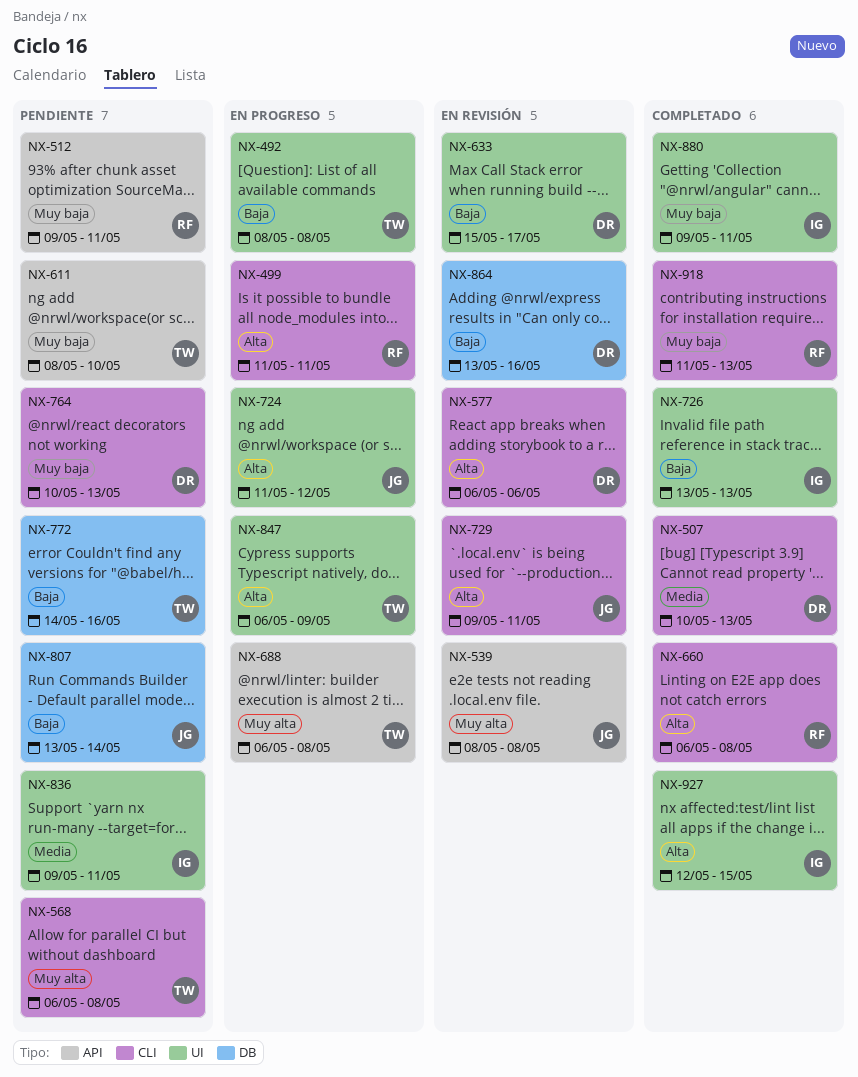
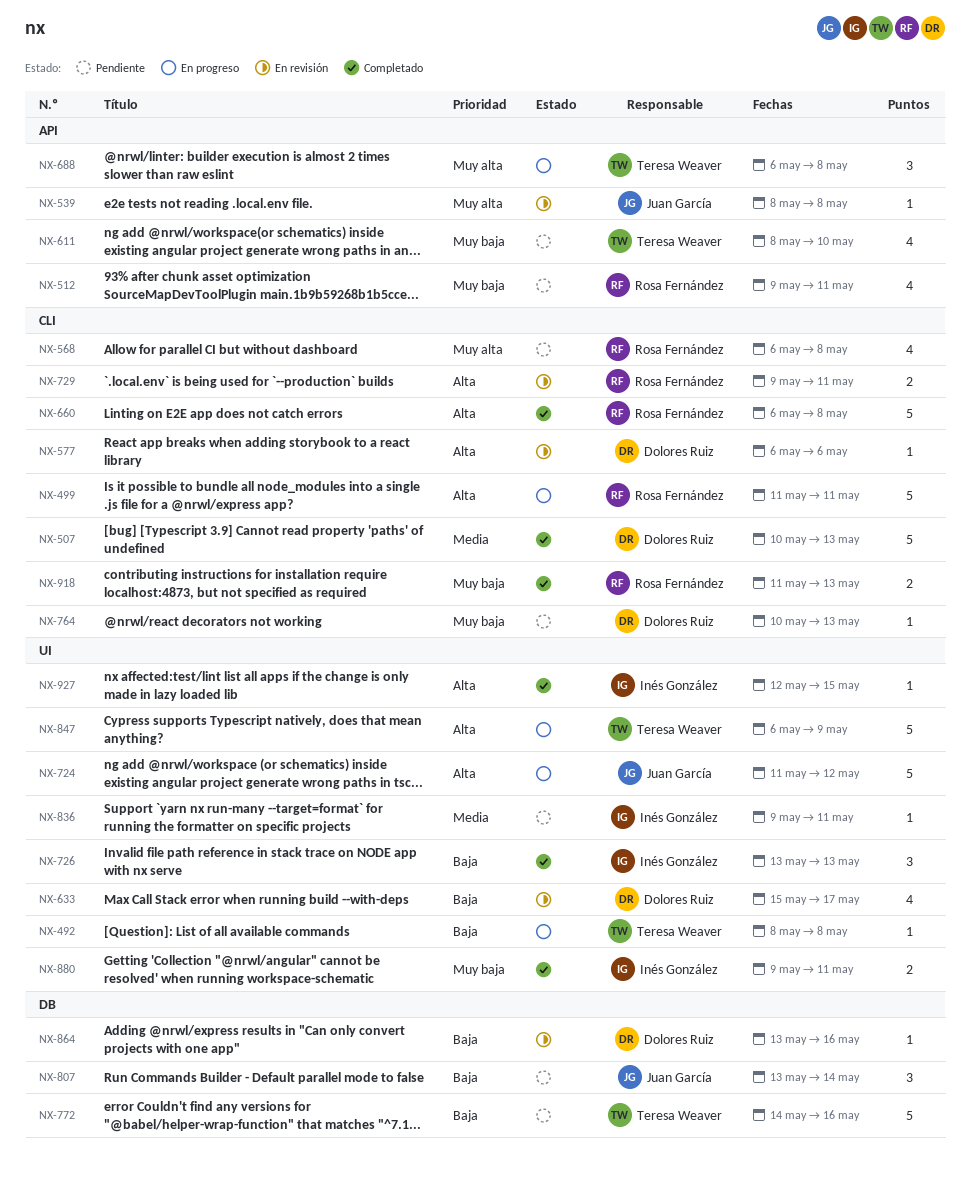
NX-568, owner: Teresa Weaver -> Rosa Fernández
NX-729, owner: Juan García -> Rosa Fernández

